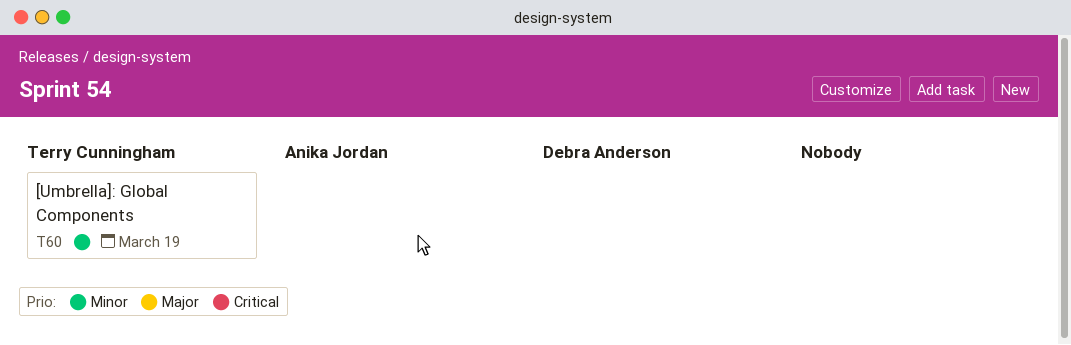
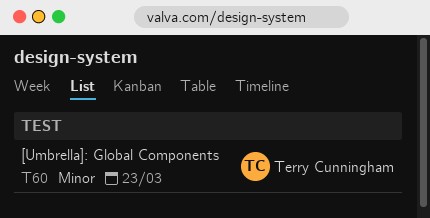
T60, due: Mar 19 -> Mar 23

